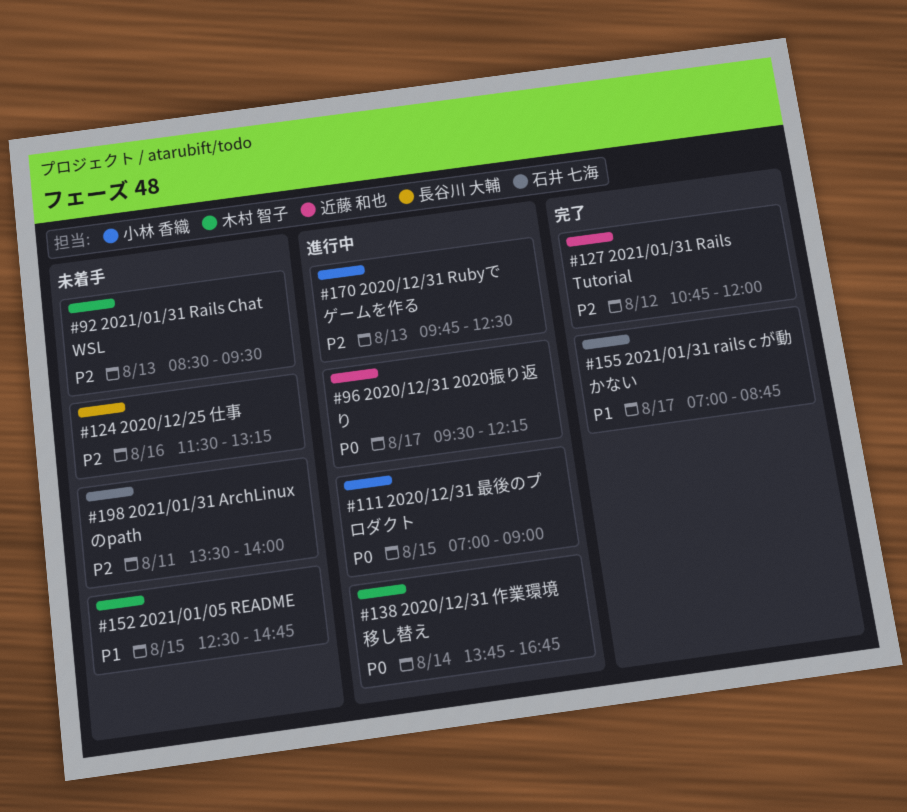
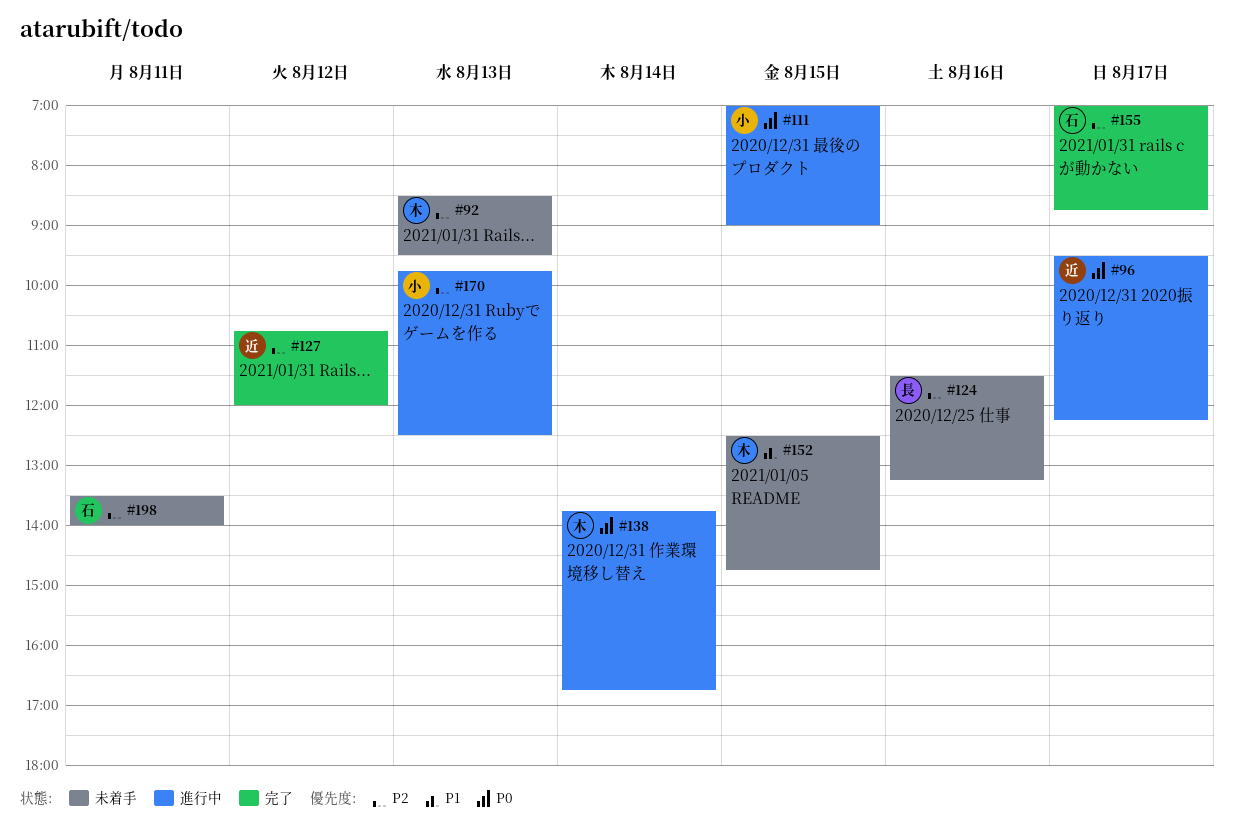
#155, priority: P1 -> P2

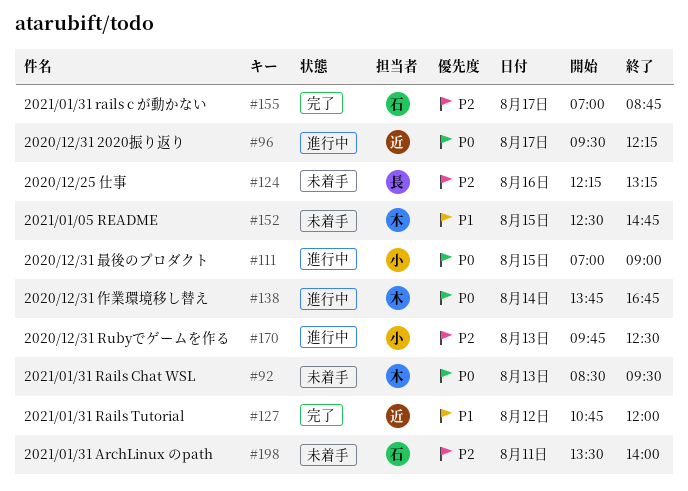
#92, priority: P2 -> P0
#124, begins: 11:30 -> 12:15
#127, priority: P2 -> P1

